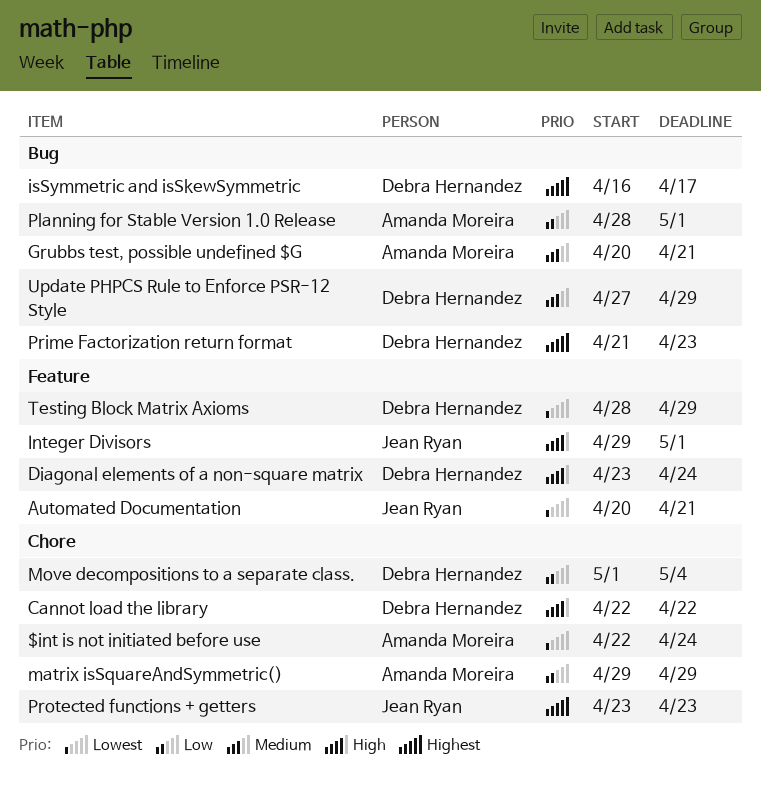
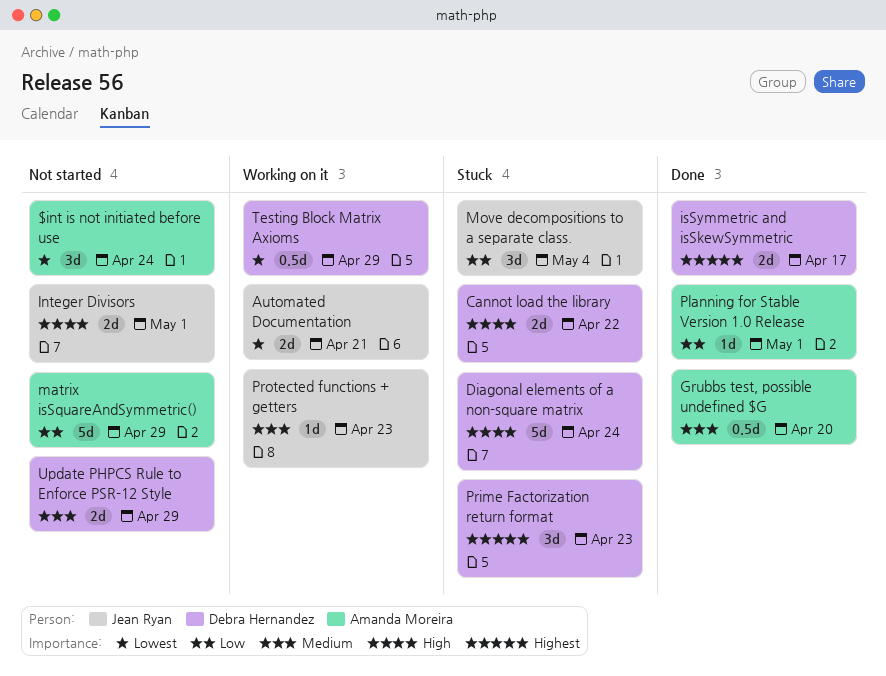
Grubbs test, possible undefined $G, due: Apr 21 -> Apr 20
Move decompositions to a separate class., owner: Debra Hernandez -> Jean Ryan
Protected functions + getters, priority: Highest -> Medium

